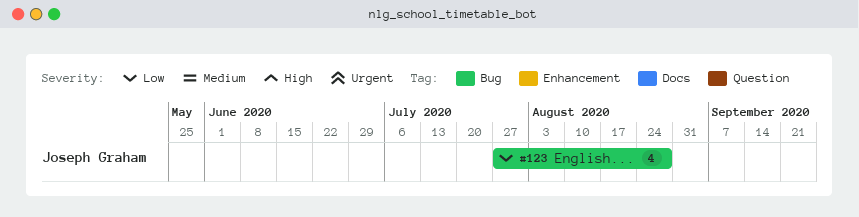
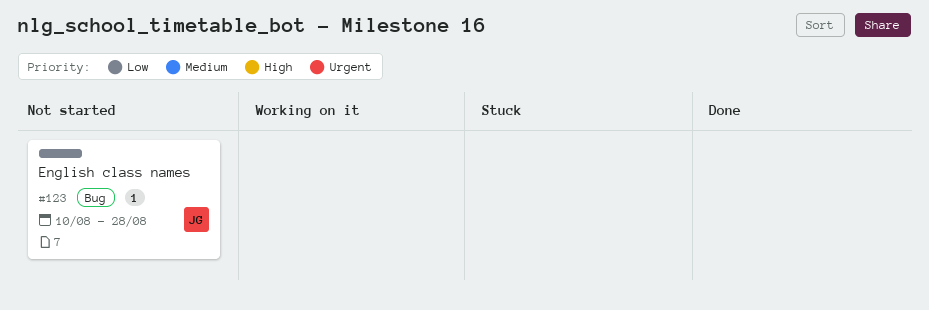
#123, estimate: 4 -> 1
#123, start: Jul 27 -> Aug 10

